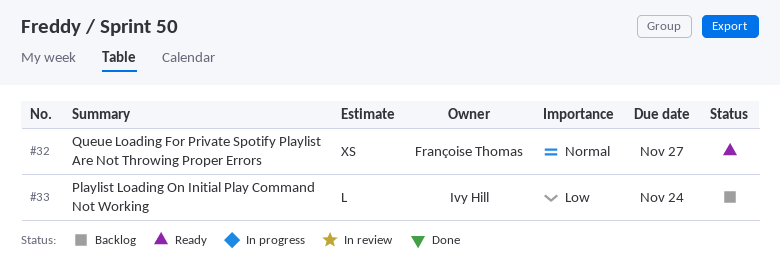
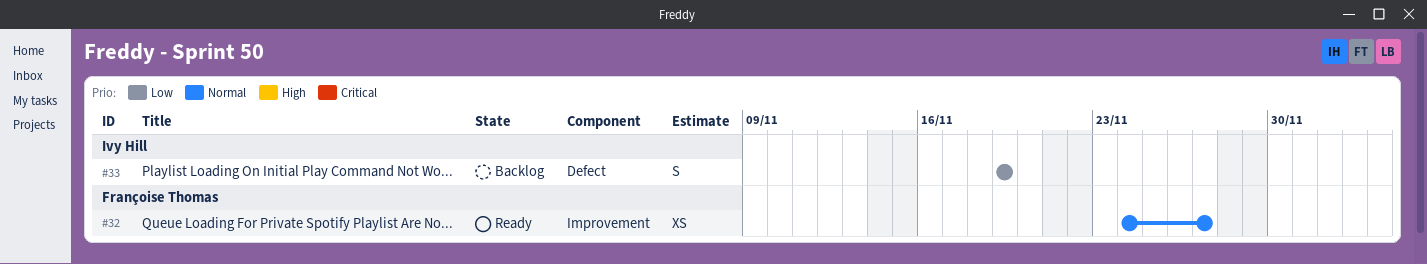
#33, estimate: L -> S
#33, due: Nov 24 -> Nov 19

